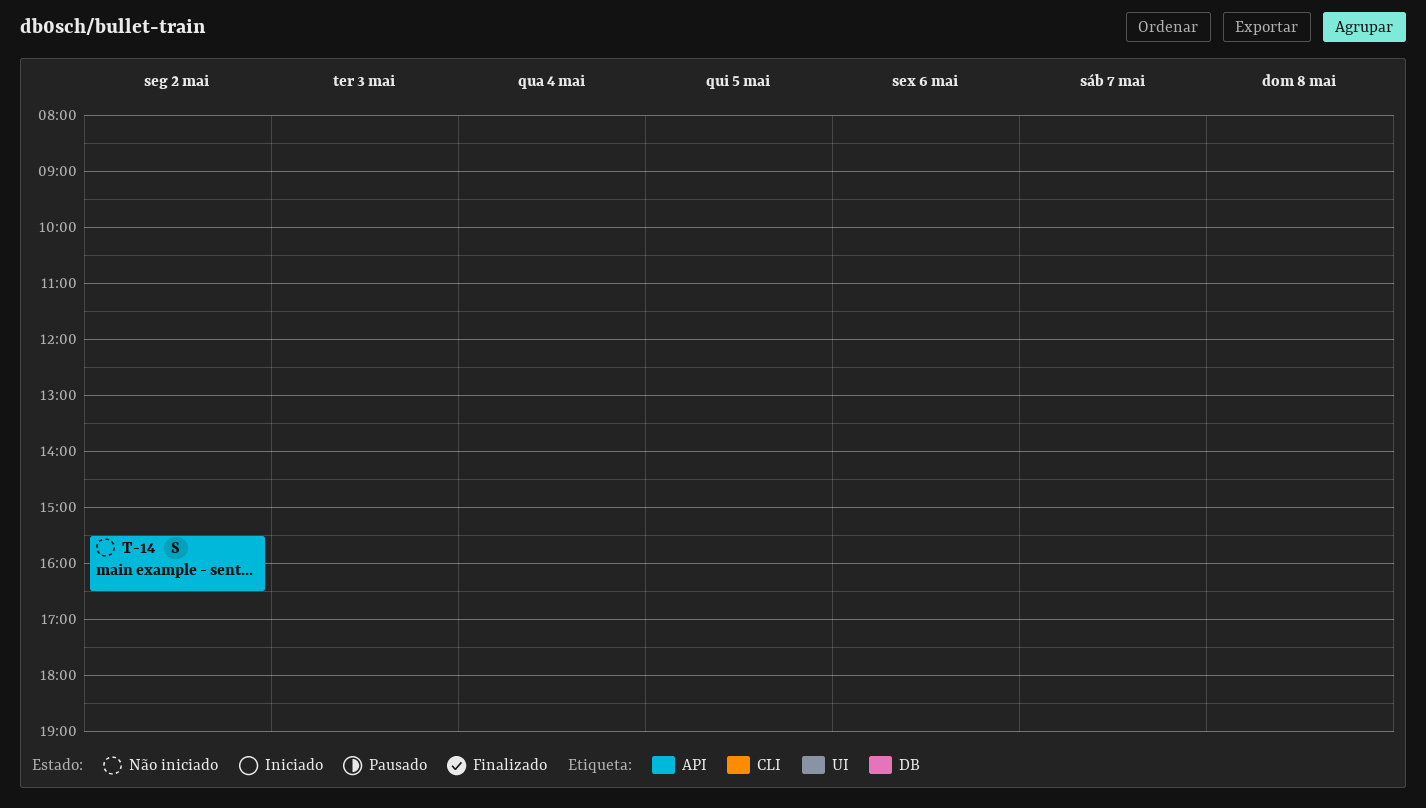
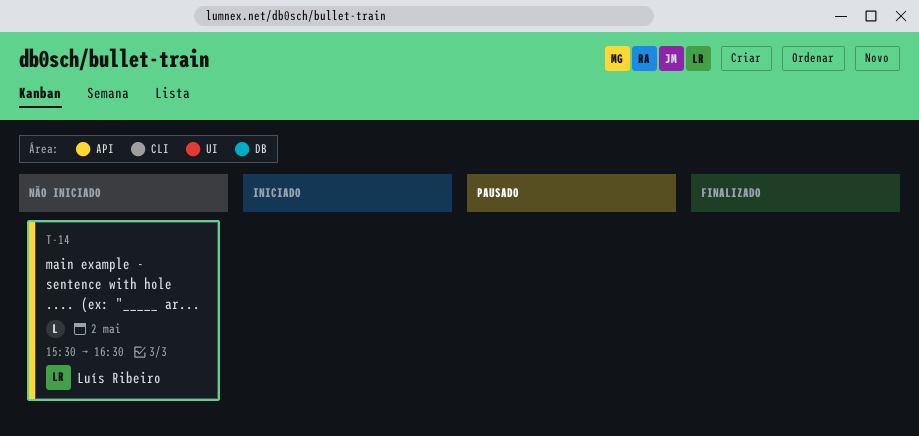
T-14, estimate: S -> L

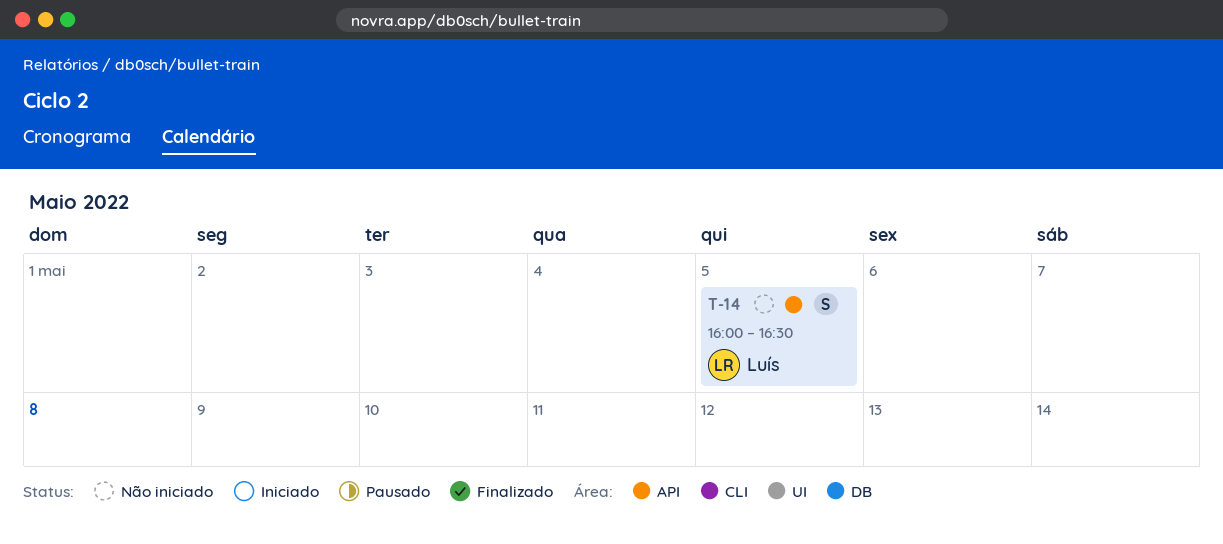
T-14, estimate: L -> S
T-14, day: May 2 -> May 5
T-14, begins: 15:30 -> 16:00

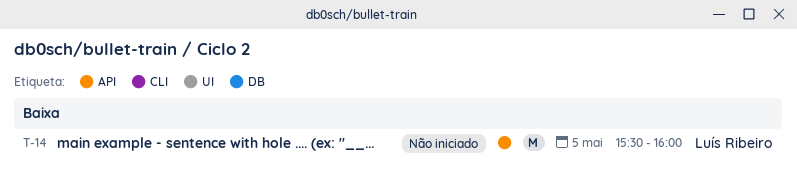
T-14, estimate: S -> M
T-14, begins: 16:00 -> 15:30
T-14, ends: 16:30 -> 16:00

